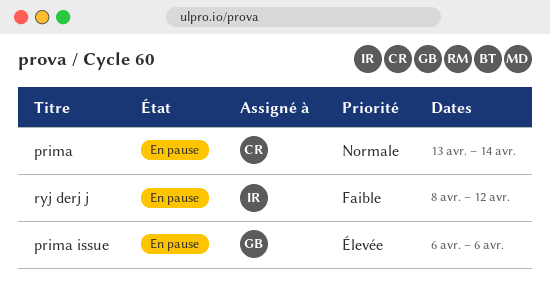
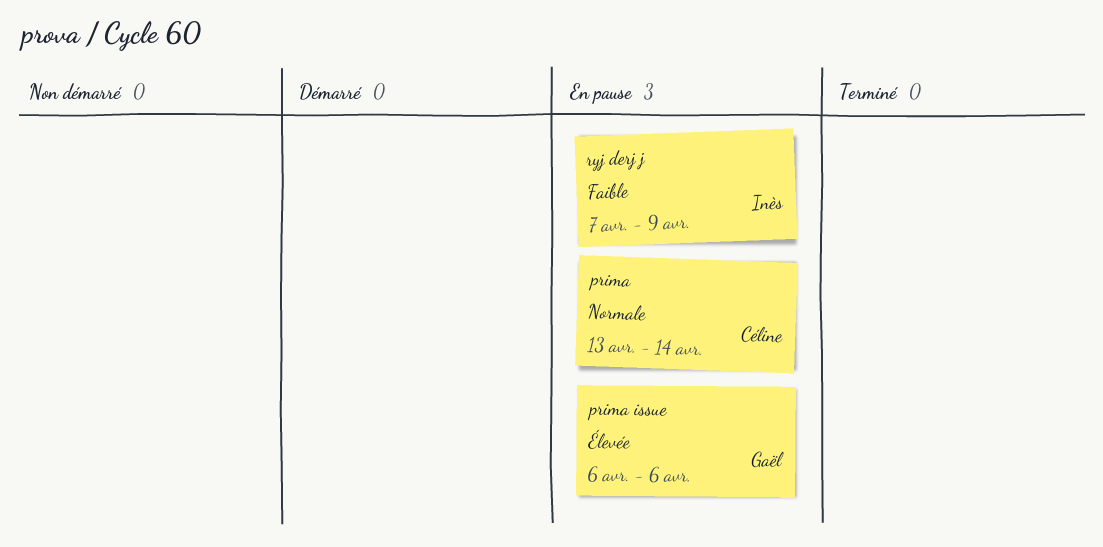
ryj derj j, start: Apr 8 -> Apr 7
ryj derj j, due: Apr 12 -> Apr 9

